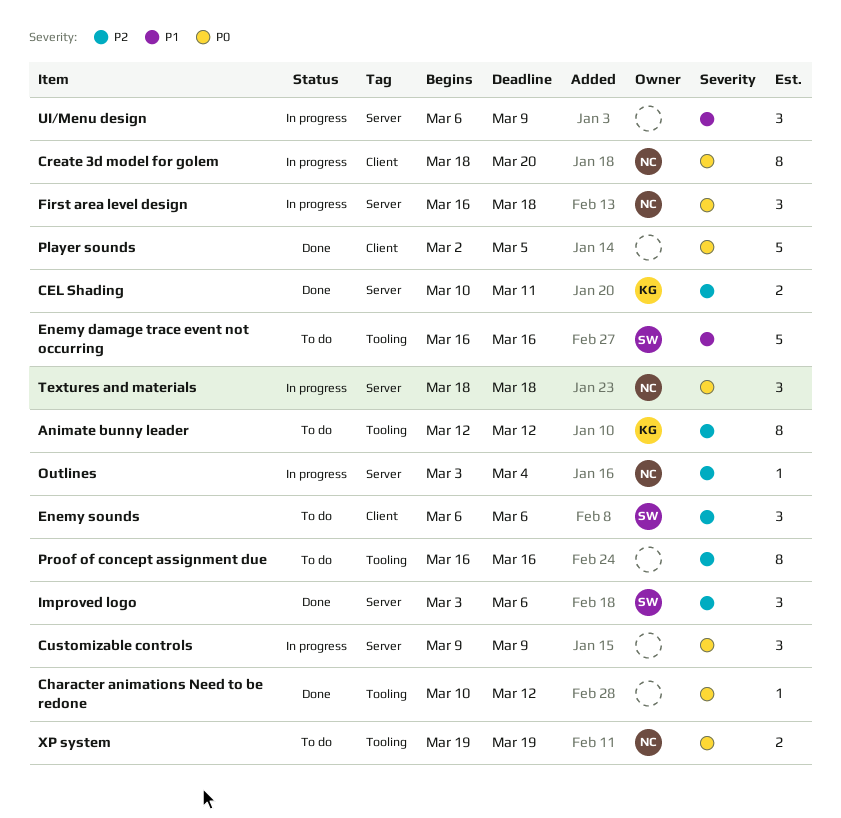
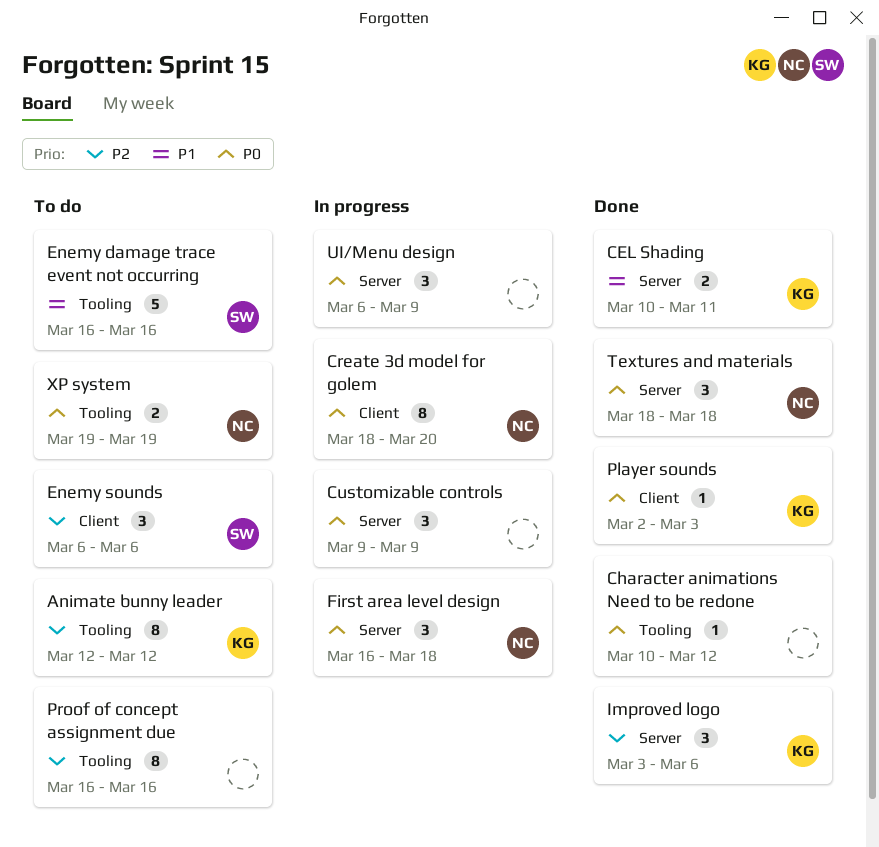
CEL Shading, priority: P2 -> P1
Improved logo, owner: SW -> KG
Outlines: present -> none
Player sounds, owner: none -> KG
Player sounds, estimate: 5 -> 1
Player sounds, due: Mar 5 -> Mar 3
Textures and materials, status: In progress -> Done
UI/Menu design, priority: P1 -> P0

